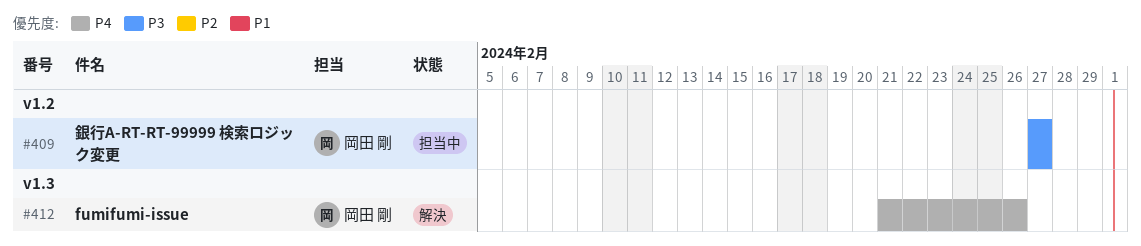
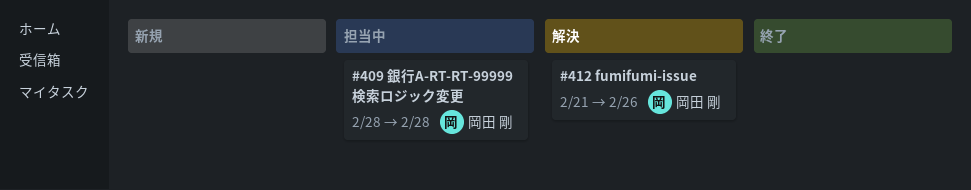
#409, start: Feb 27 -> Feb 28
#409, due: Feb 27 -> Feb 28

